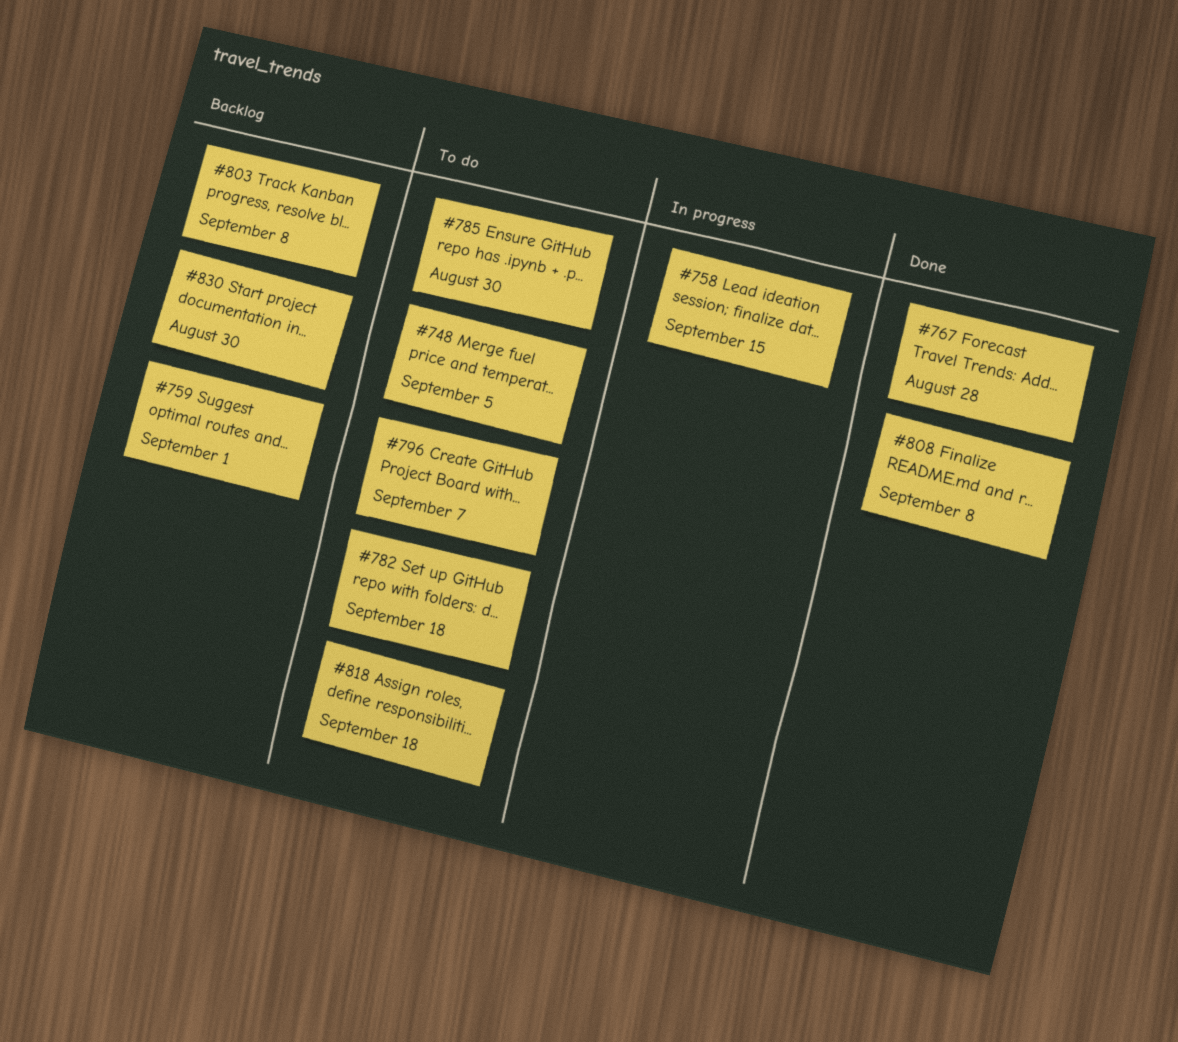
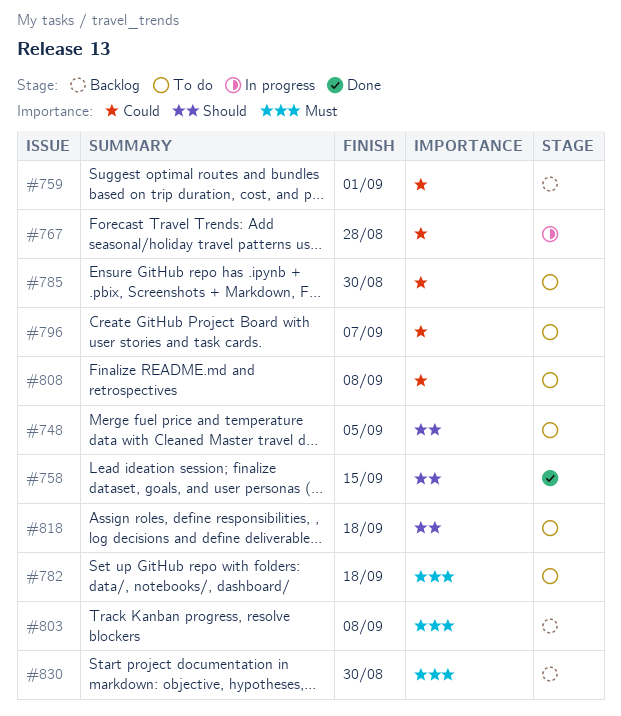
#758, status: In progress -> Done
#767, status: Done -> In progress
#808, status: Done -> To do

